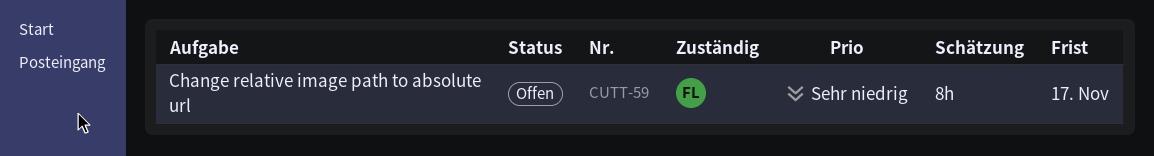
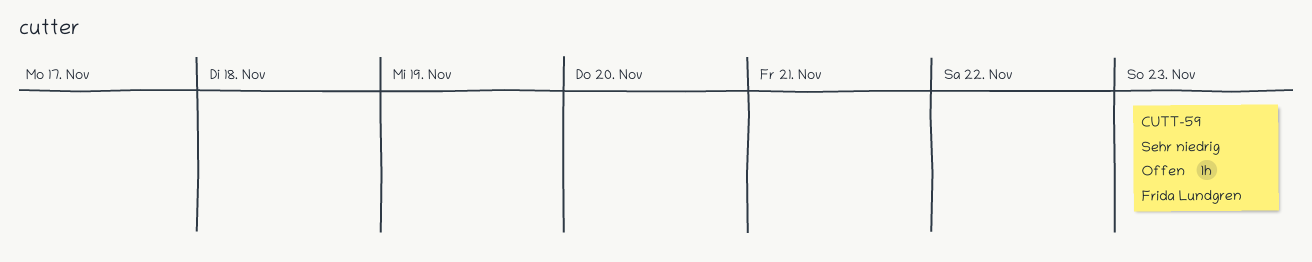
CUTT-59, estimate: 8h -> 1h
CUTT-59, due: Nov 17 -> Nov 23

